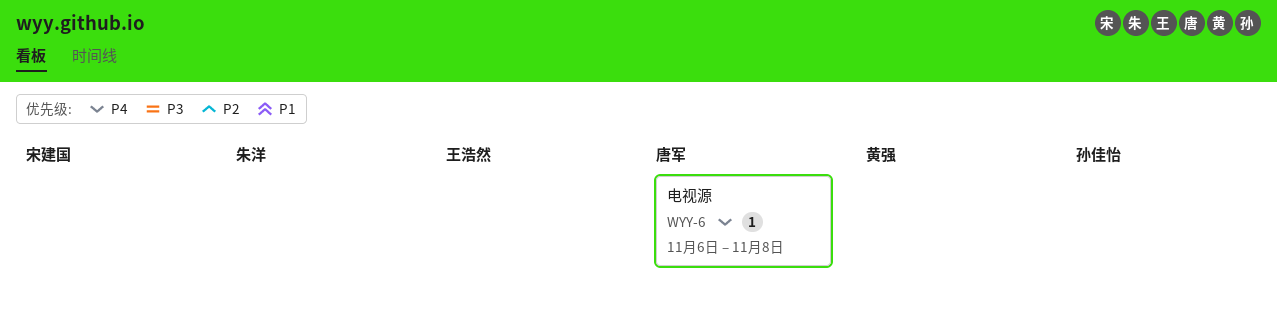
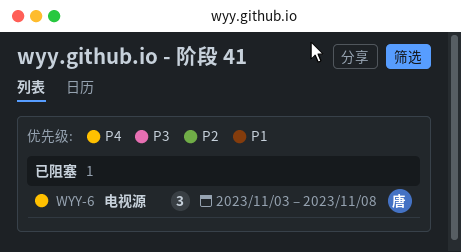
WYY-6, estimate: 1 -> 3
WYY-6, start: Nov 6 -> Nov 3

